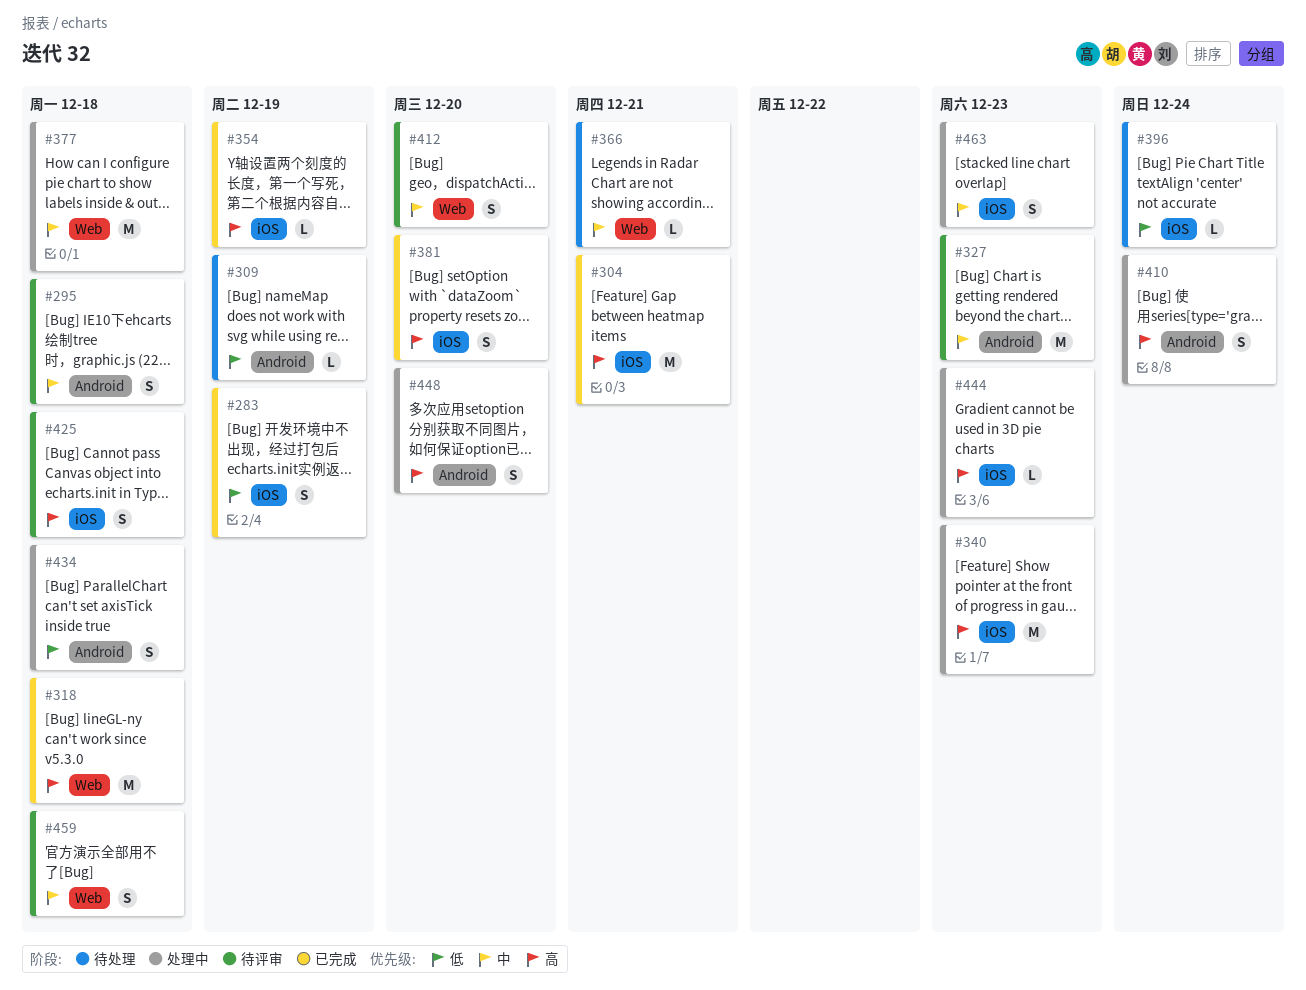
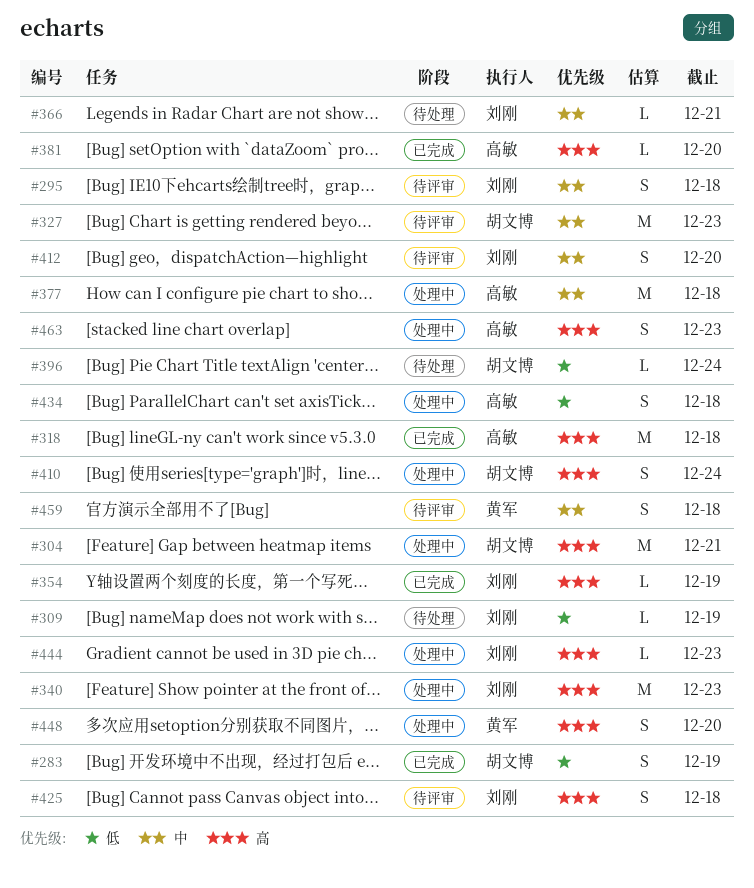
#304, status: 已完成 -> 处理中
#381, estimate: S -> L
#463, priority: 中 -> 高

